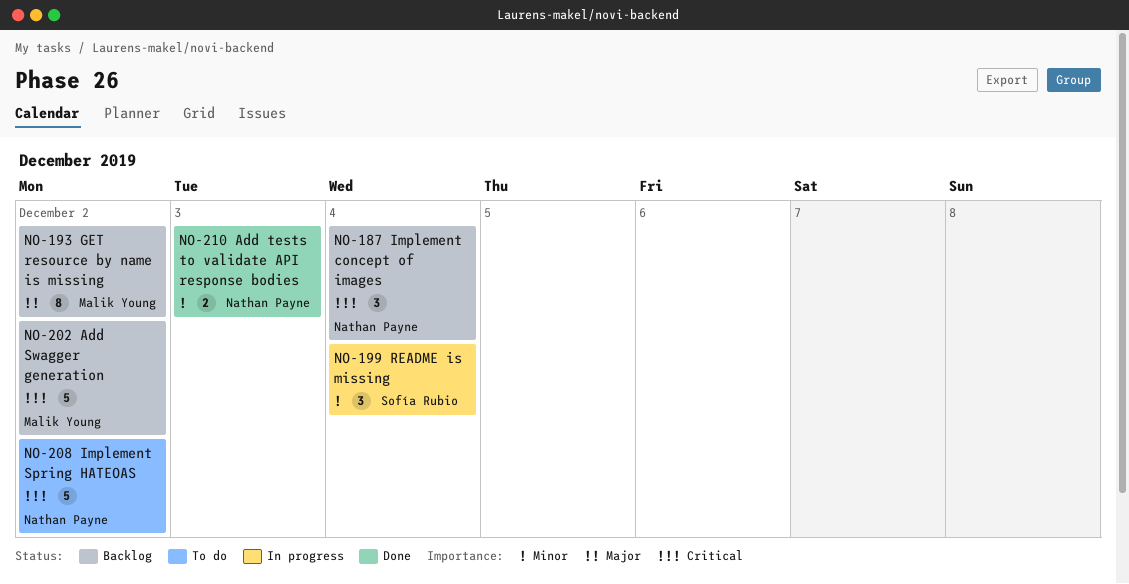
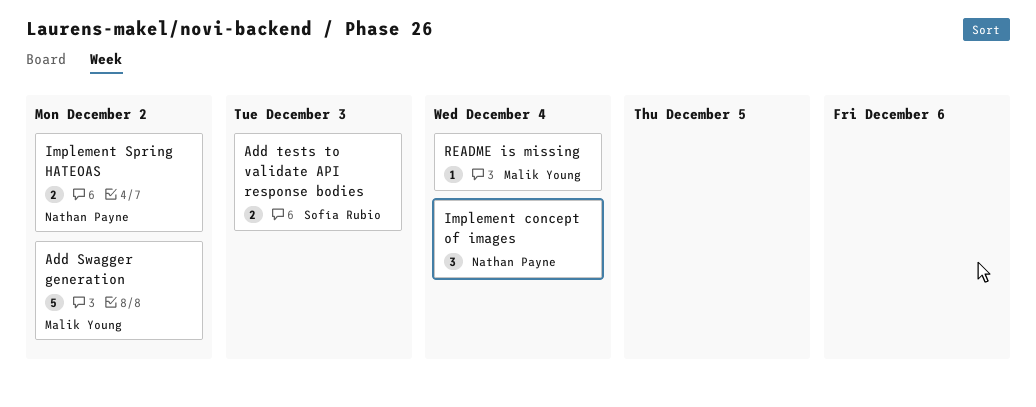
Add tests to validate API response bodies, owner: Nathan Payne -> Sofía Rubio
GET resource by name is missing: present -> none
Implement Spring HATEOAS, estimate: 5 -> 2
README is missing, owner: Sofía Rubio -> Malik Young
README is missing, estimate: 3 -> 1

